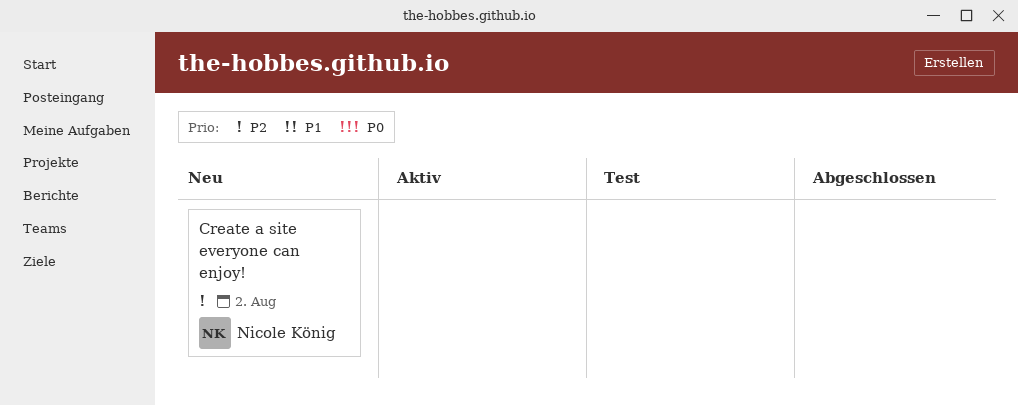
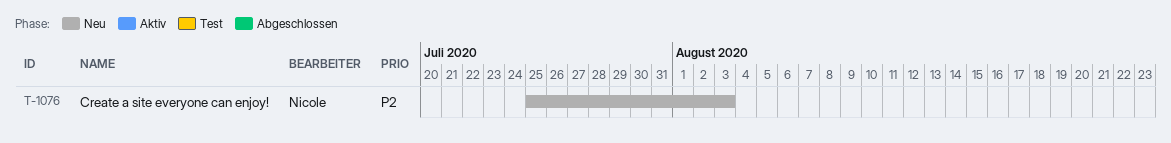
Create a site everyone can enjoy!, due: Aug 2 -> Aug 3

